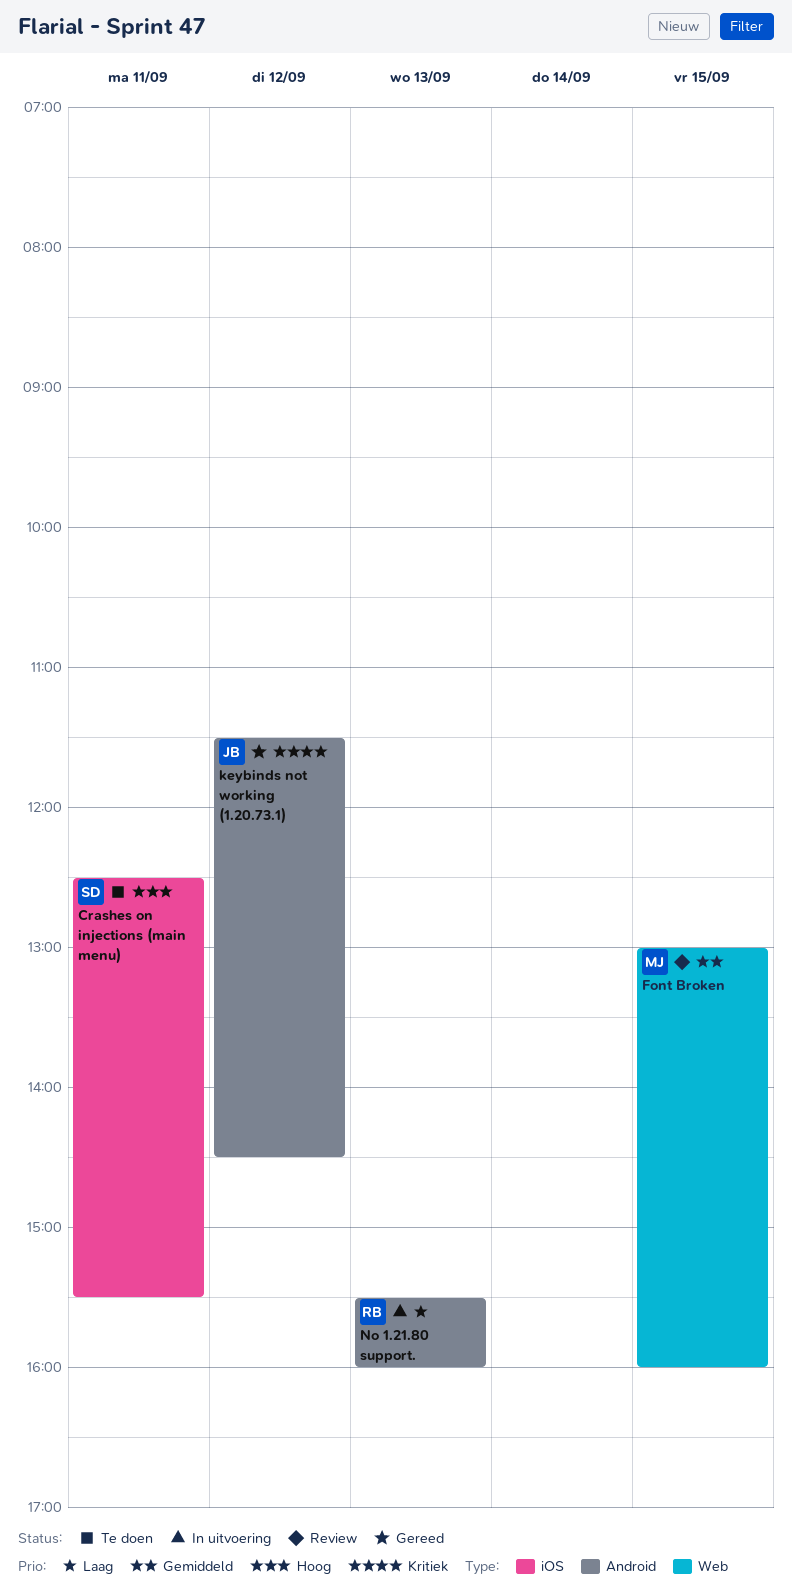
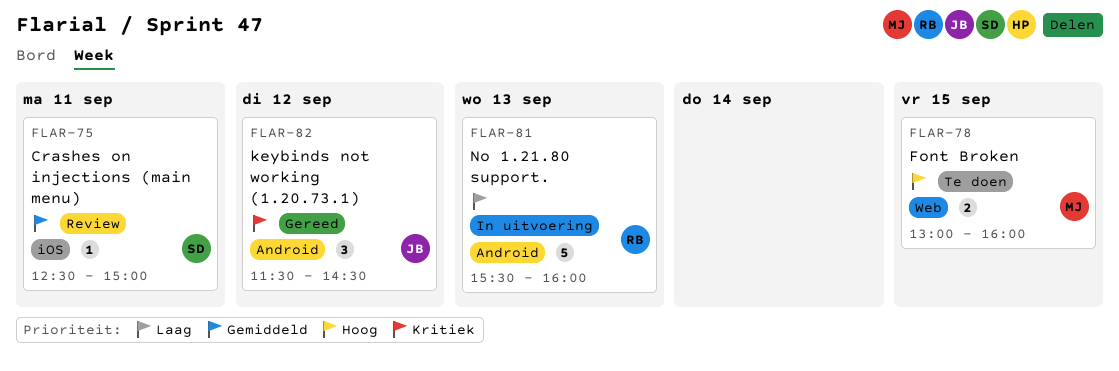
Crashes on injections (main menu), status: Te doen -> Review
Crashes on injections (main menu), priority: Hoog -> Gemiddeld
Crashes on injections (main menu), ends: 15:30 -> 15:00
Font Broken, status: Review -> Te doen
Font Broken, priority: Gemiddeld -> Hoog

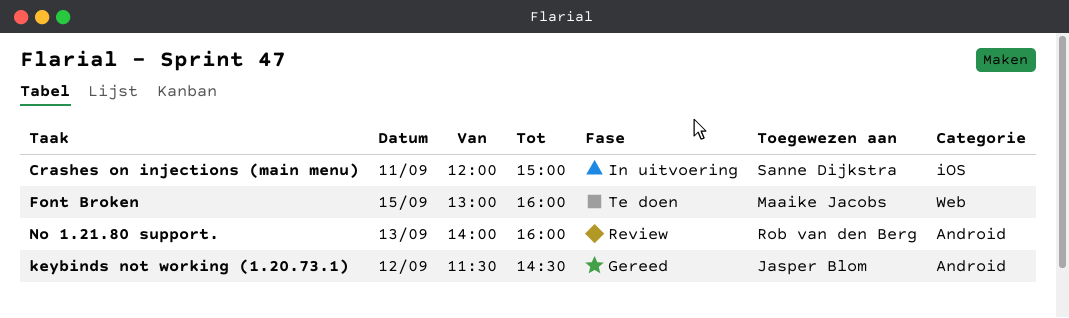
Crashes on injections (main menu), status: Review -> In uitvoering
Crashes on injections (main menu), begins: 12:30 -> 12:00
No 1.21.80 support., status: In uitvoering -> Review
No 1.21.80 support., begins: 15:30 -> 14:00

